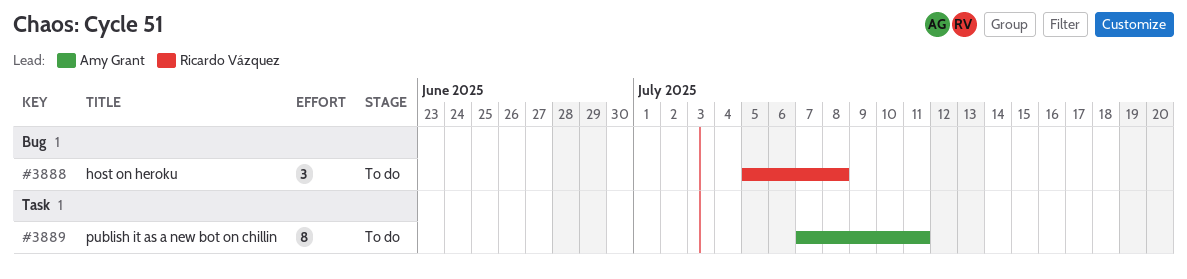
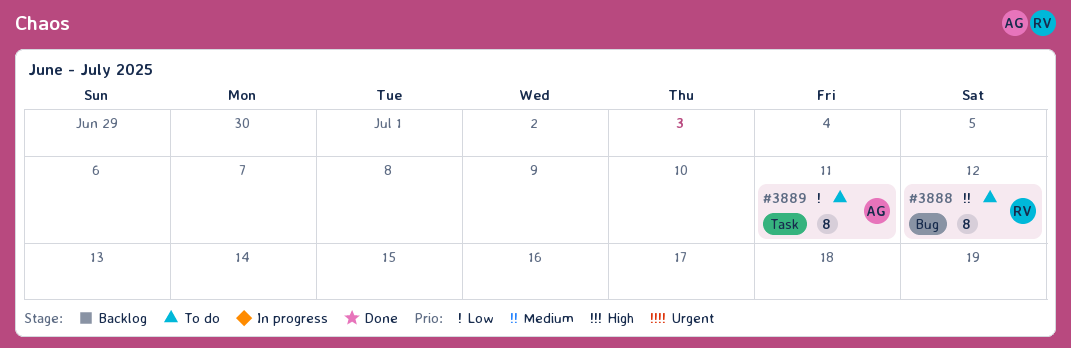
#3888, estimate: 3 -> 8
#3888, due: Jul 8 -> Jul 12

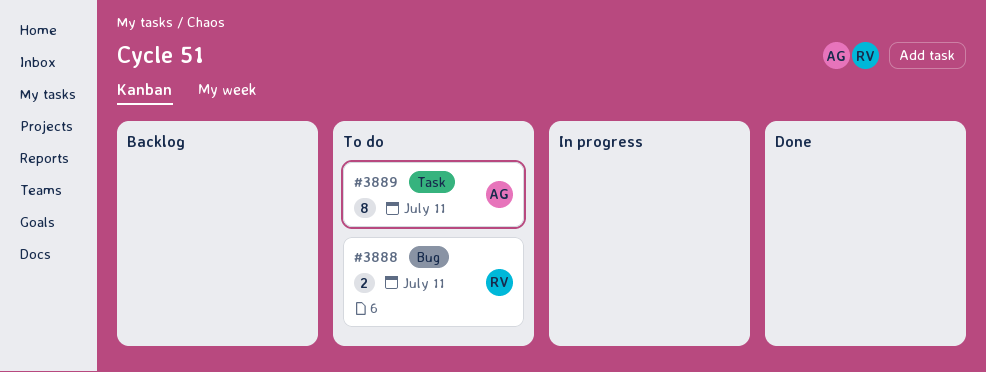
#3888, estimate: 8 -> 2
#3888, due: Jul 12 -> Jul 11

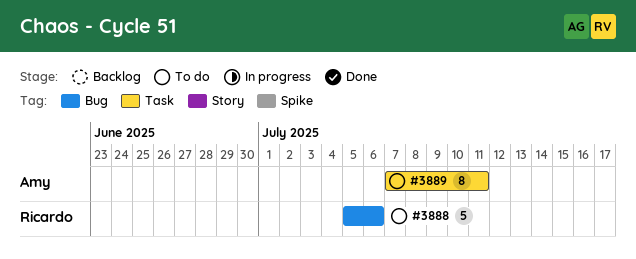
#3888, estimate: 2 -> 5
#3888, due: Jul 11 -> Jul 6

